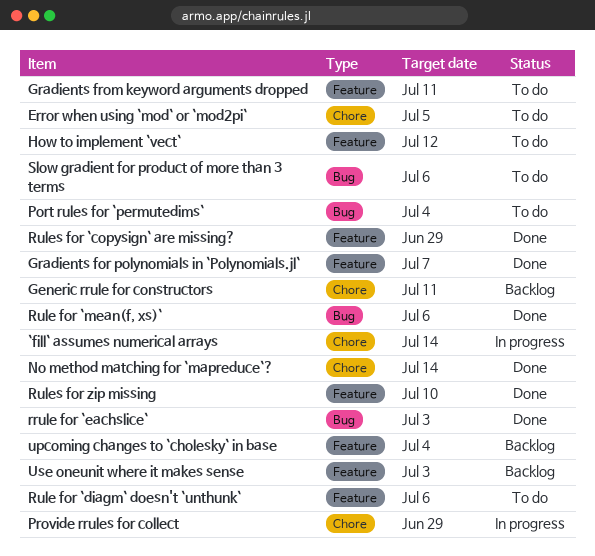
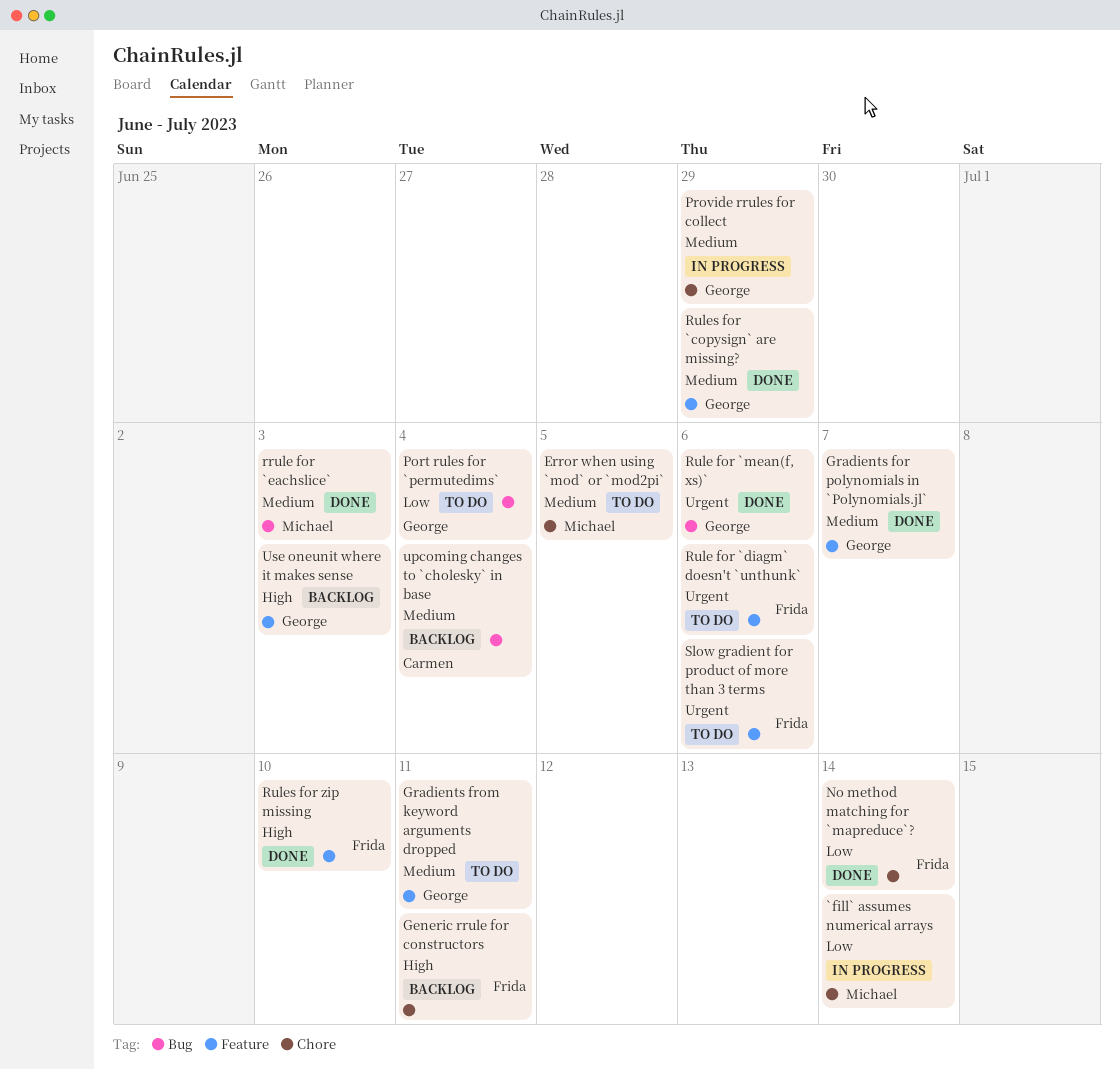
How to implement `vect`: present -> none
Slow gradient for product of more than 3 terms, label: Bug -> Feature
upcoming changes to `cholesky` in base, label: Feature -> Bug

